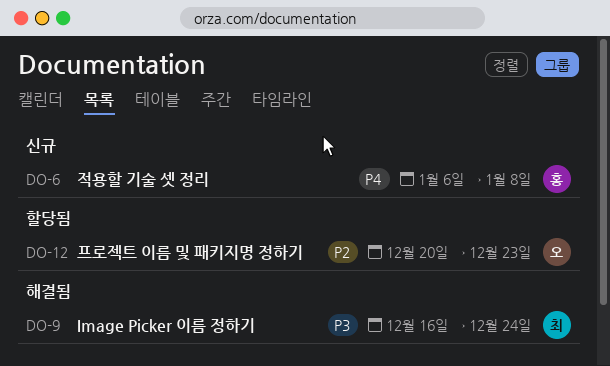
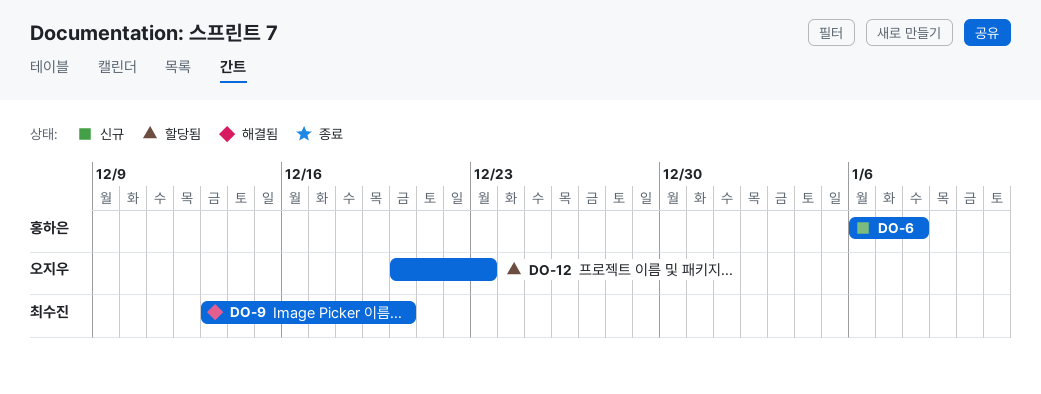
DO-9, start: Dec 16 -> Dec 13
DO-9, due: Dec 24 -> Dec 20

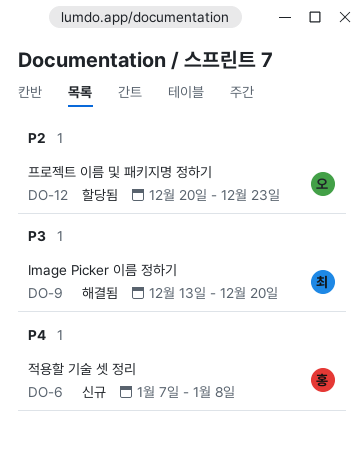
DO-6, start: Jan 6 -> Jan 7

